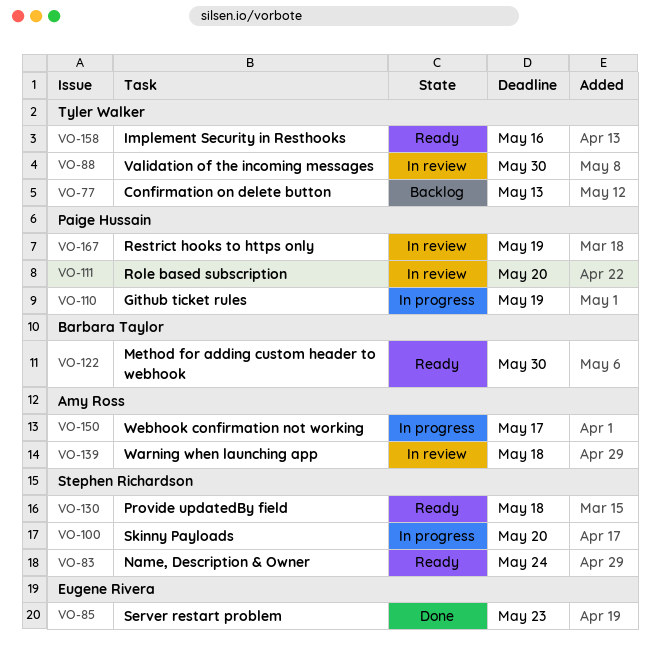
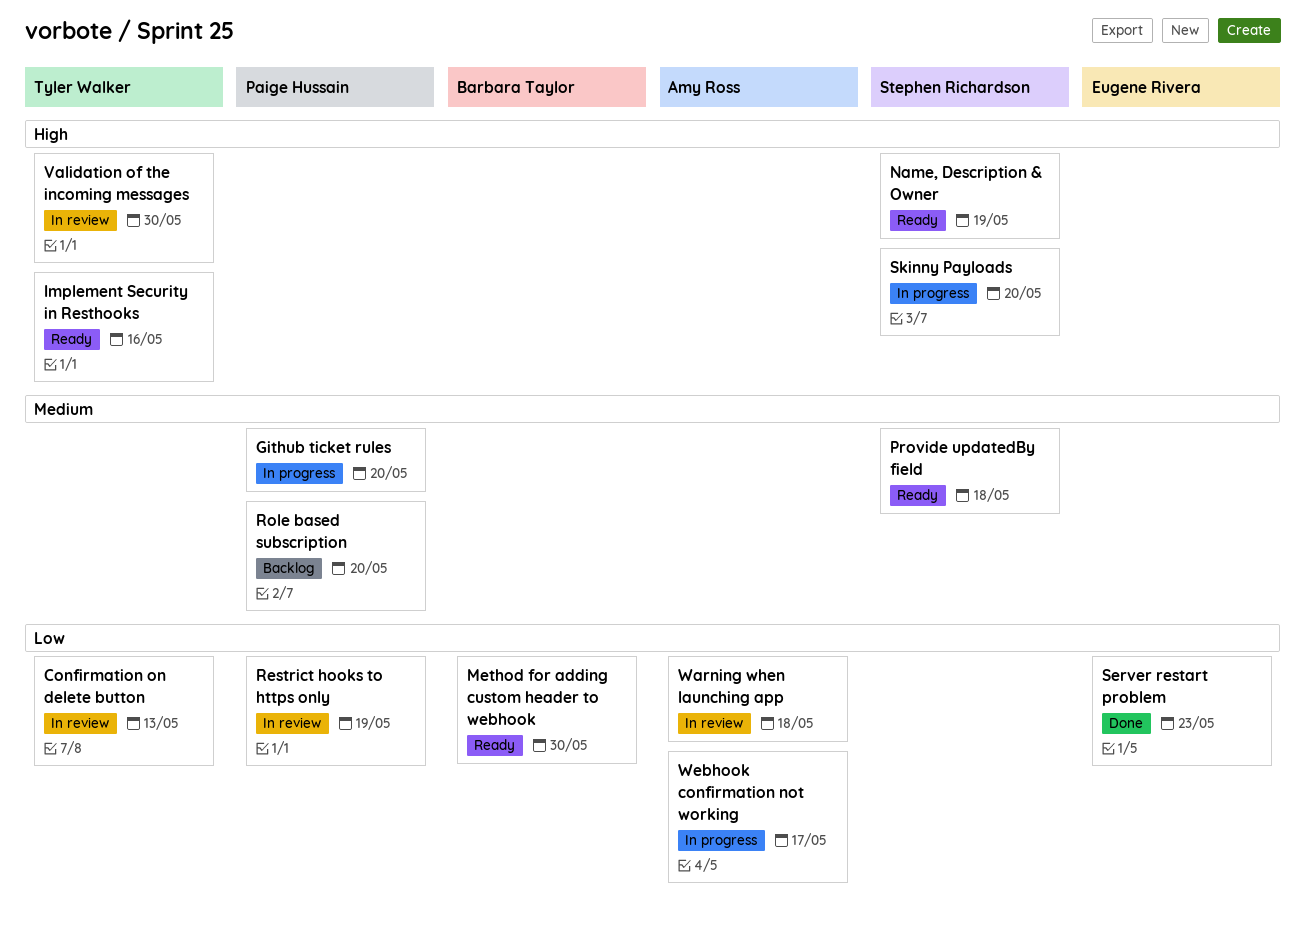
Confirmation on delete button, status: Backlog -> In review
Github ticket rules, due: May 19 -> May 20
Name, Description & Owner, due: May 24 -> May 19
Role based subscription, status: In review -> Backlog

